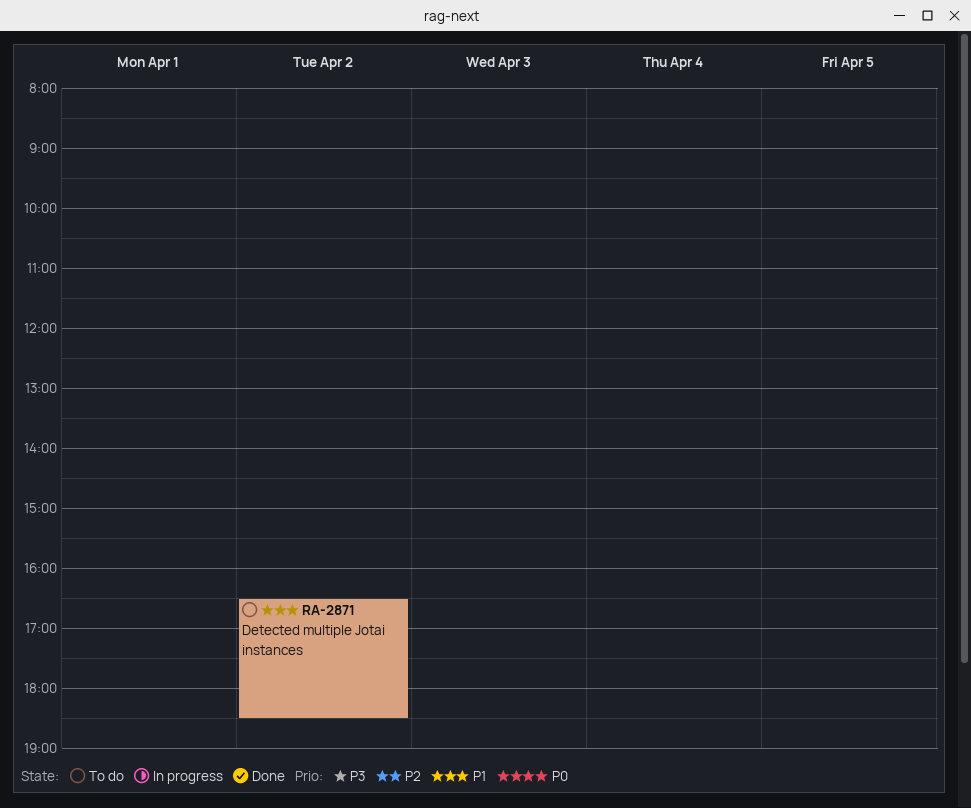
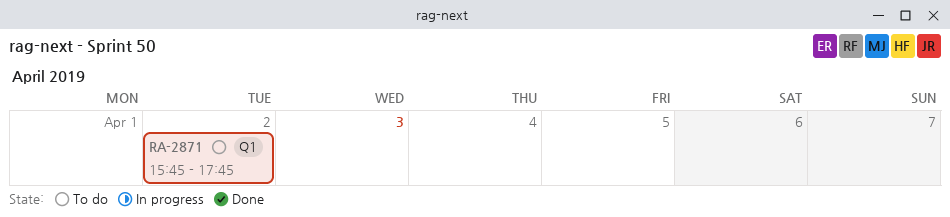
RA-2871, begins: 16:30 -> 15:45
RA-2871, ends: 18:30 -> 17:45

